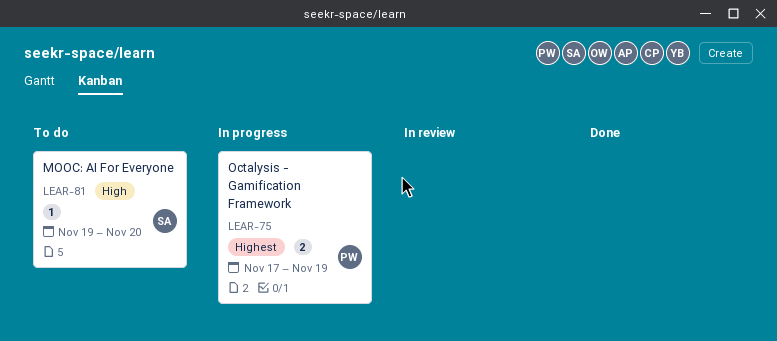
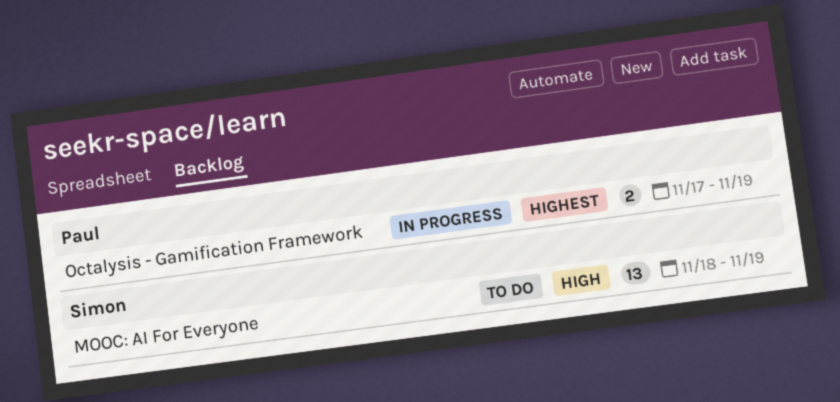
MOOC: AI For Everyone, estimate: 1 -> 13
MOOC: AI For Everyone, start: Nov 19 -> Nov 18
MOOC: AI For Everyone, due: Nov 20 -> Nov 19

